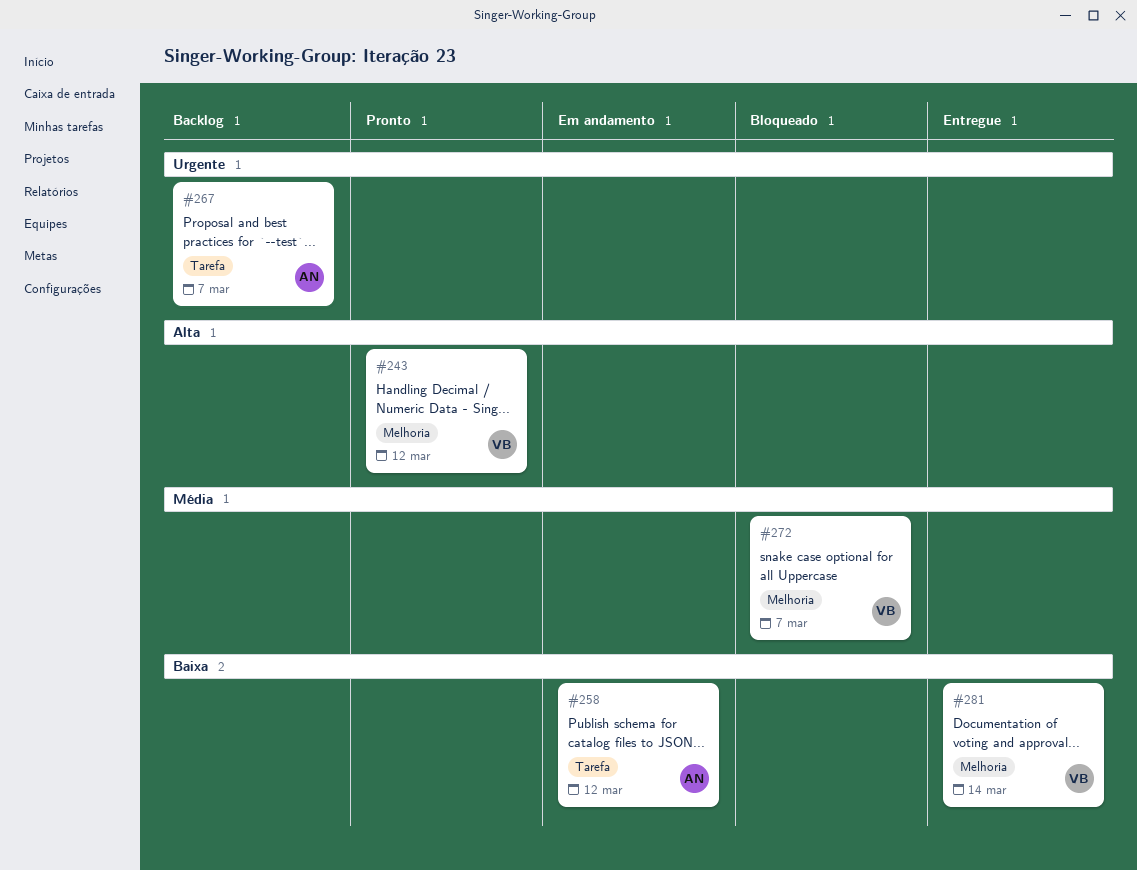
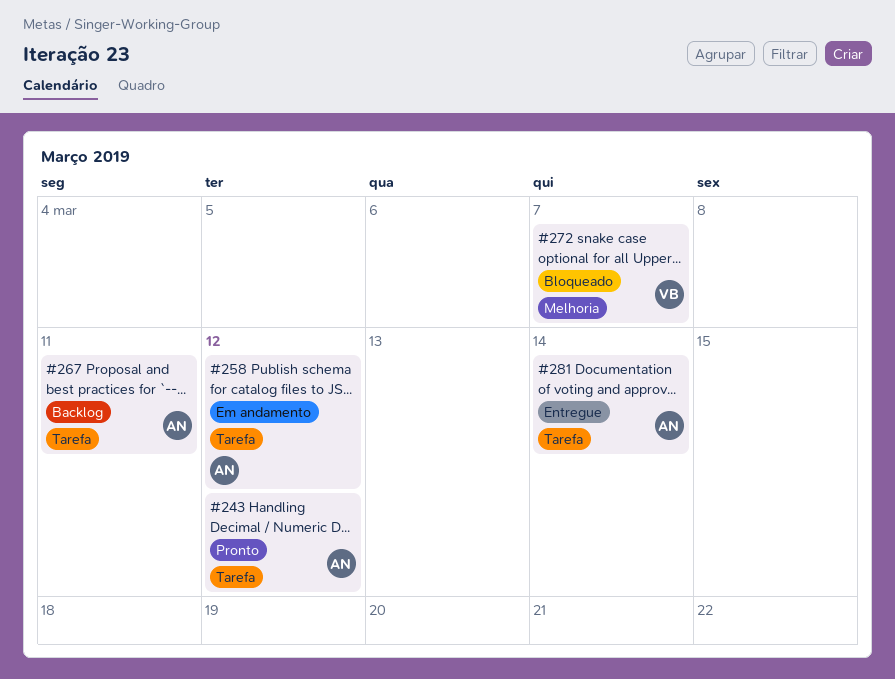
#243, owner: VB -> AN
#243, label: Melhoria -> Tarefa
#267, due: Mar 7 -> Mar 11
#281, owner: VB -> AN
#281, label: Melhoria -> Tarefa

